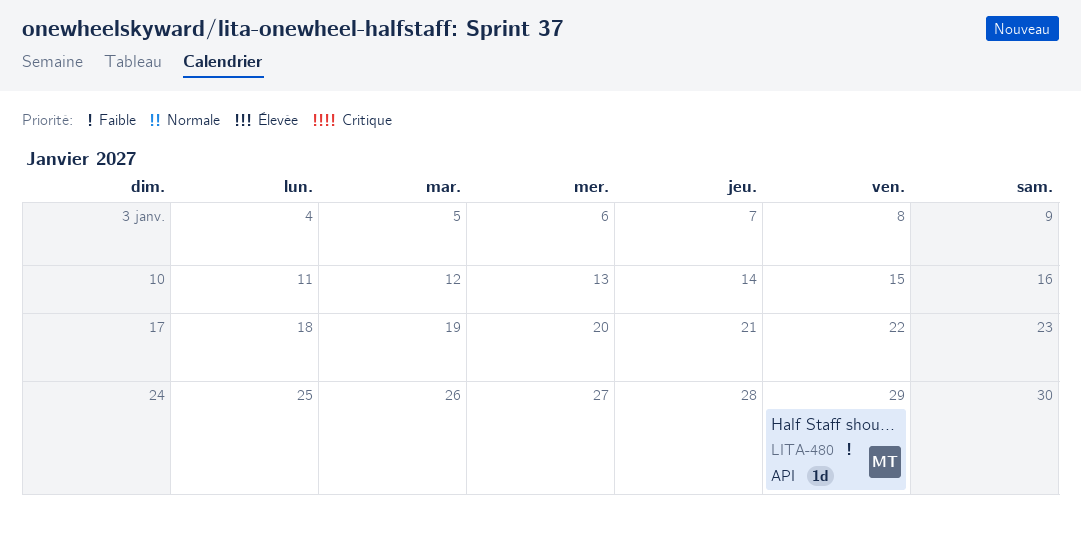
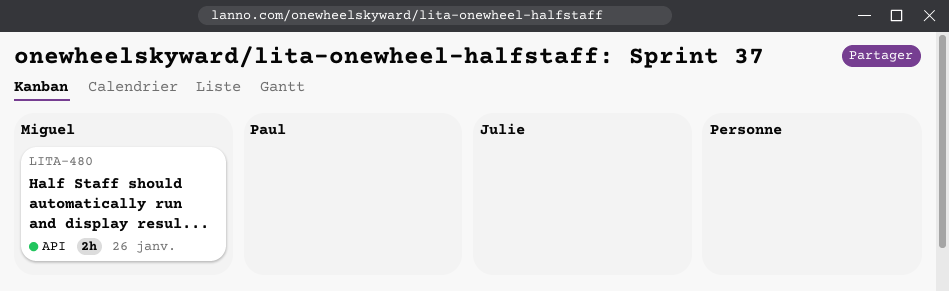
LITA-480, estimate: 1d -> 2h
LITA-480, due: Jan 29 -> Jan 26

